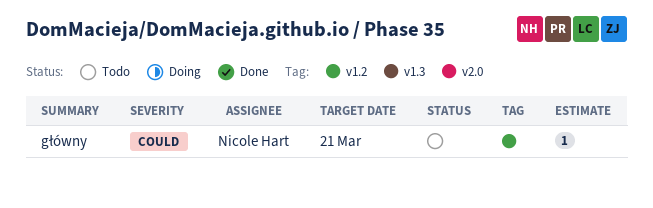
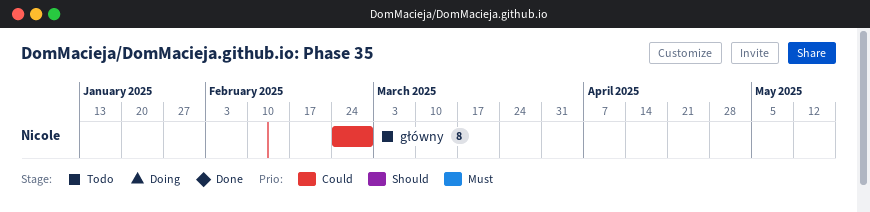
główny, estimate: 1 -> 8
główny, due: Mar 21 -> Feb 28

